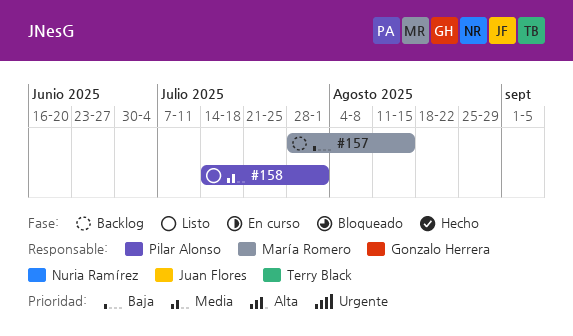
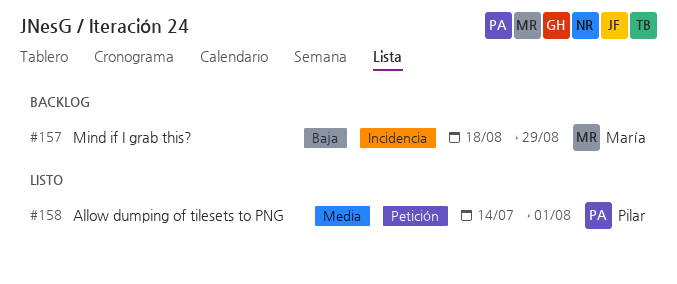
#157, start: Jul 28 -> Aug 18
#157, due: Aug 15 -> Aug 29

